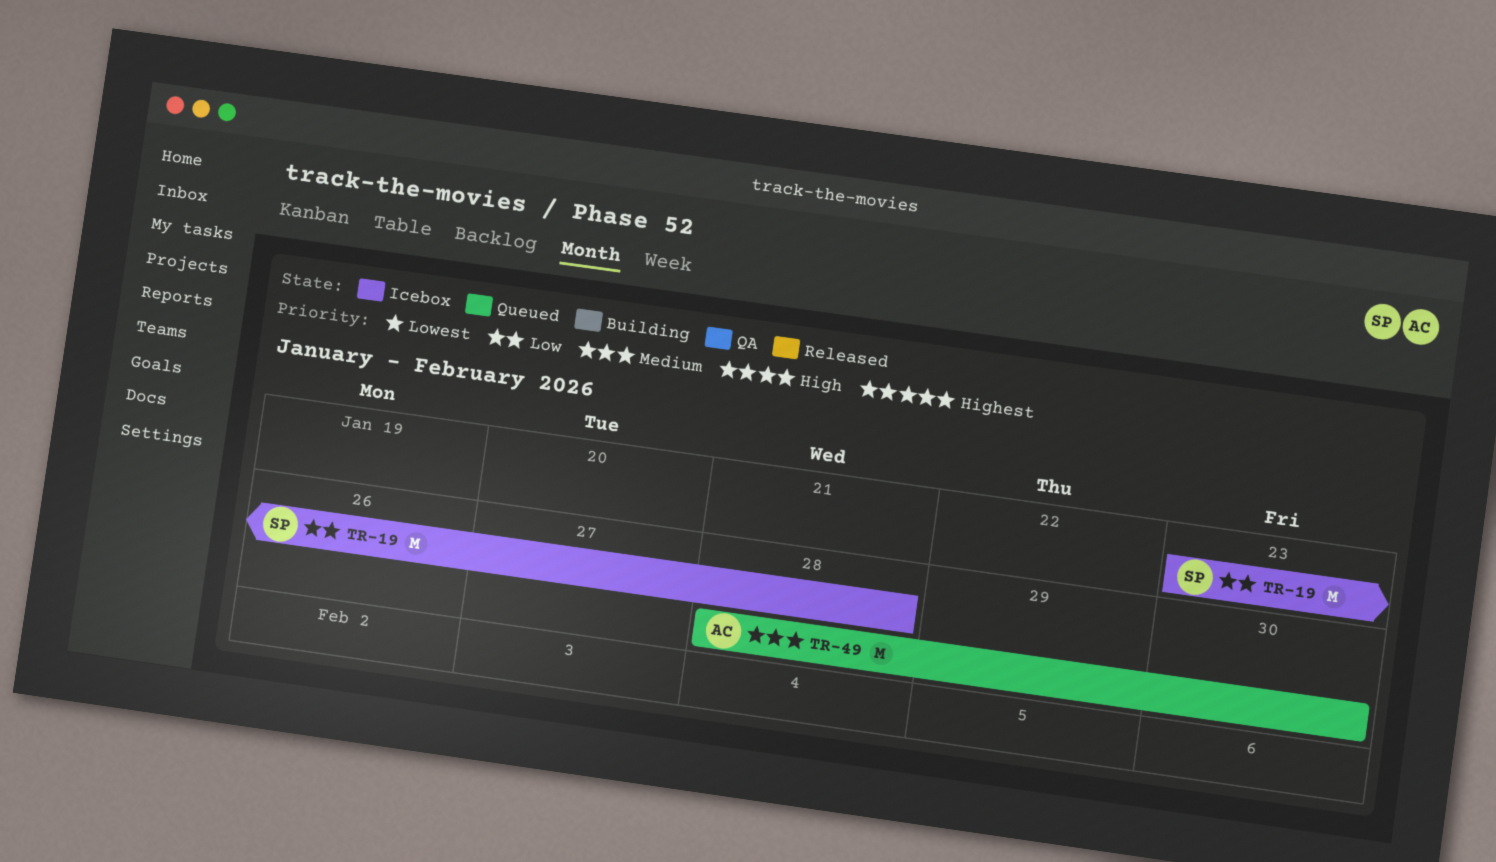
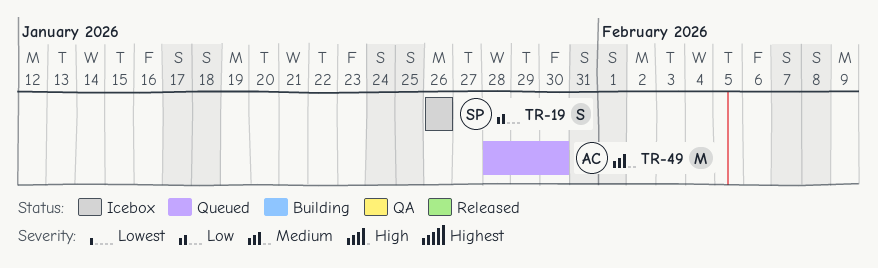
TR-19, estimate: M -> S
TR-19, start: Jan 23 -> Jan 26
TR-19, due: Jan 28 -> Jan 26

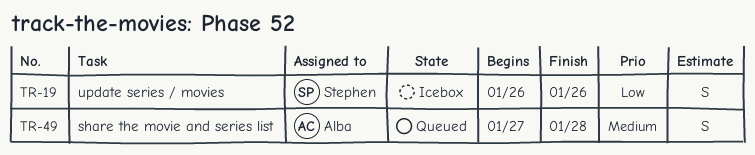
TR-49, estimate: M -> S
TR-49, start: Jan 28 -> Jan 27
TR-49, due: Jan 30 -> Jan 28

